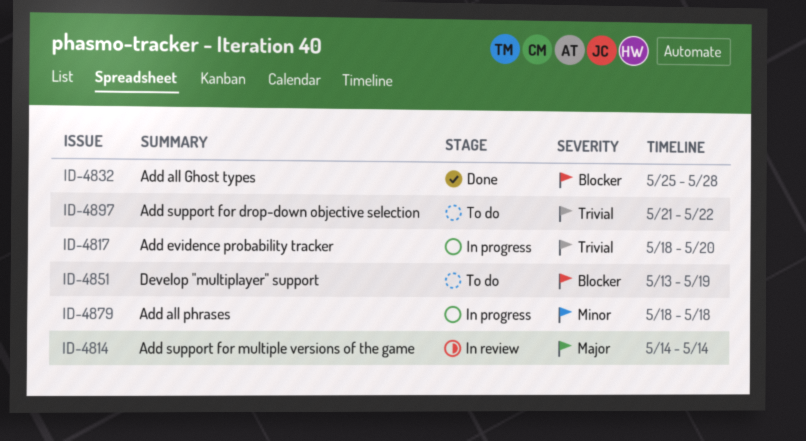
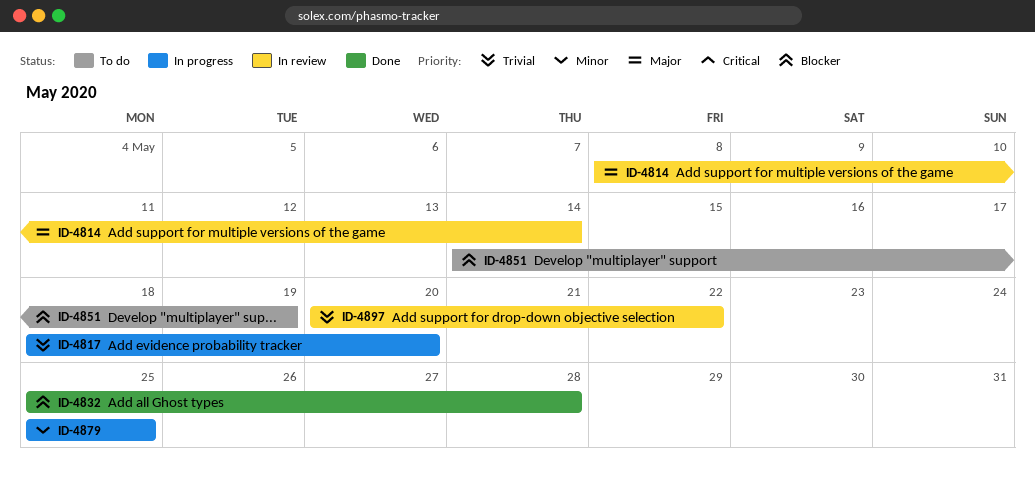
ID-4814, start: May 14 -> May 8
ID-4851, start: May 13 -> May 14
ID-4879, start: May 18 -> May 25
ID-4879, due: May 18 -> May 25
ID-4897, status: To do -> In review
ID-4897, start: May 21 -> May 20

